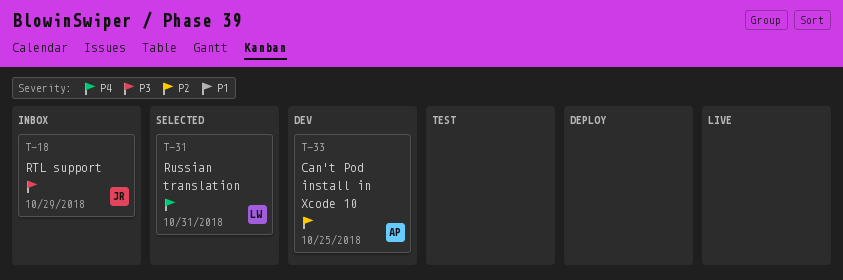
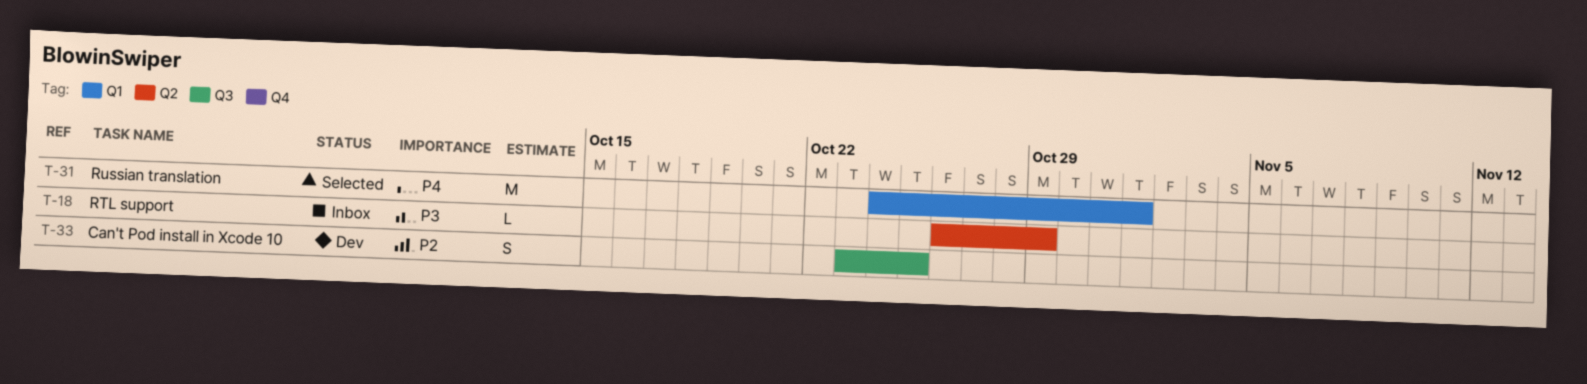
T-31, due: Oct 31 -> Nov 1

